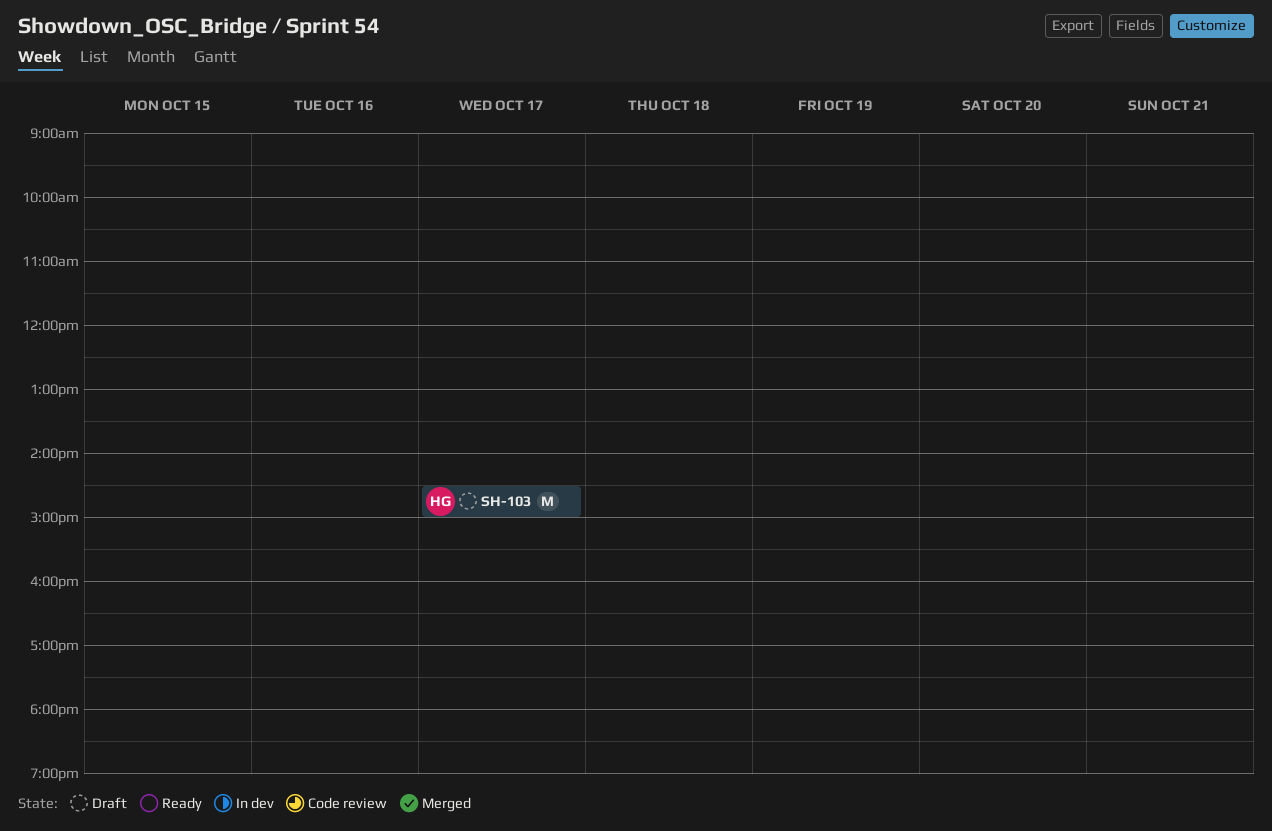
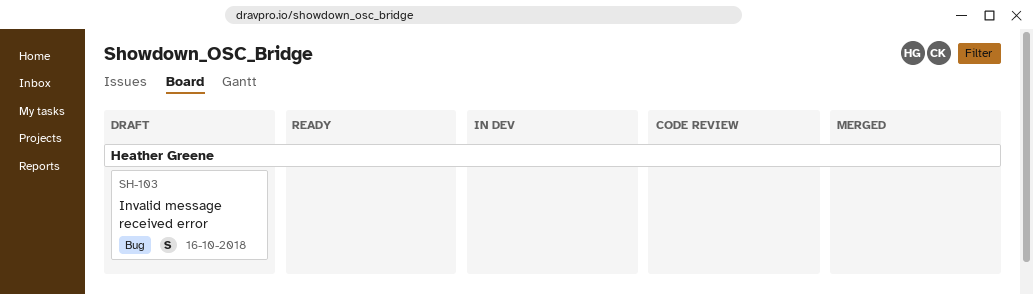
SH-103, estimate: M -> S
SH-103, day: Oct 17 -> Oct 16

